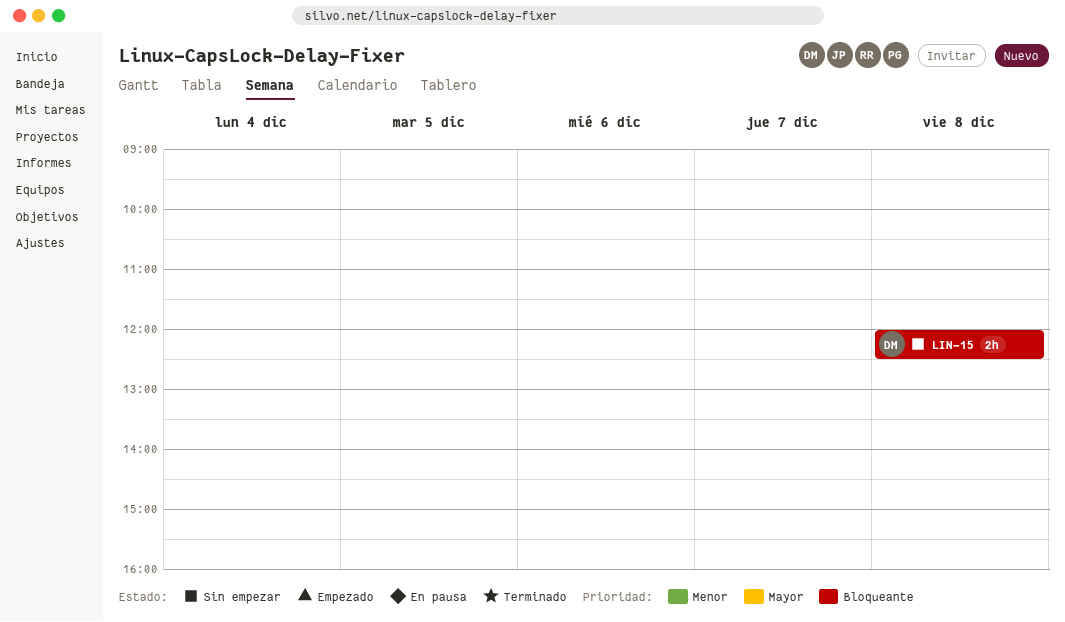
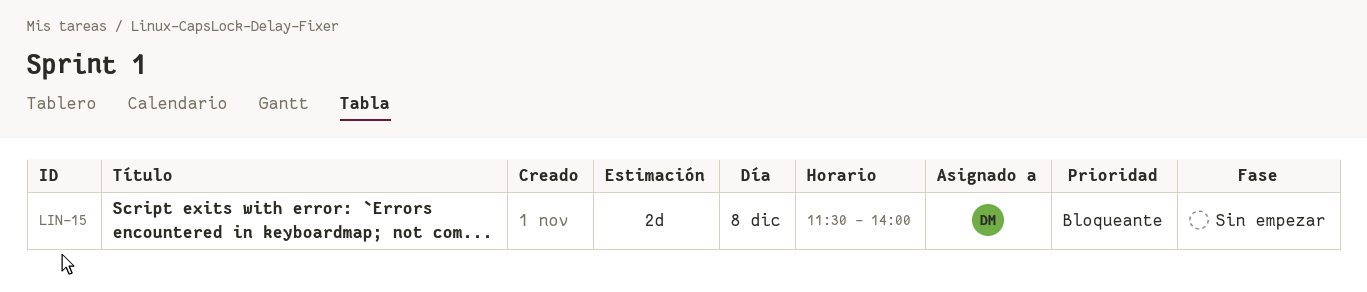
LIN-15, estimate: 2h -> 2d
LIN-15, begins: 12:00 -> 11:30
LIN-15, ends: 12:30 -> 14:00

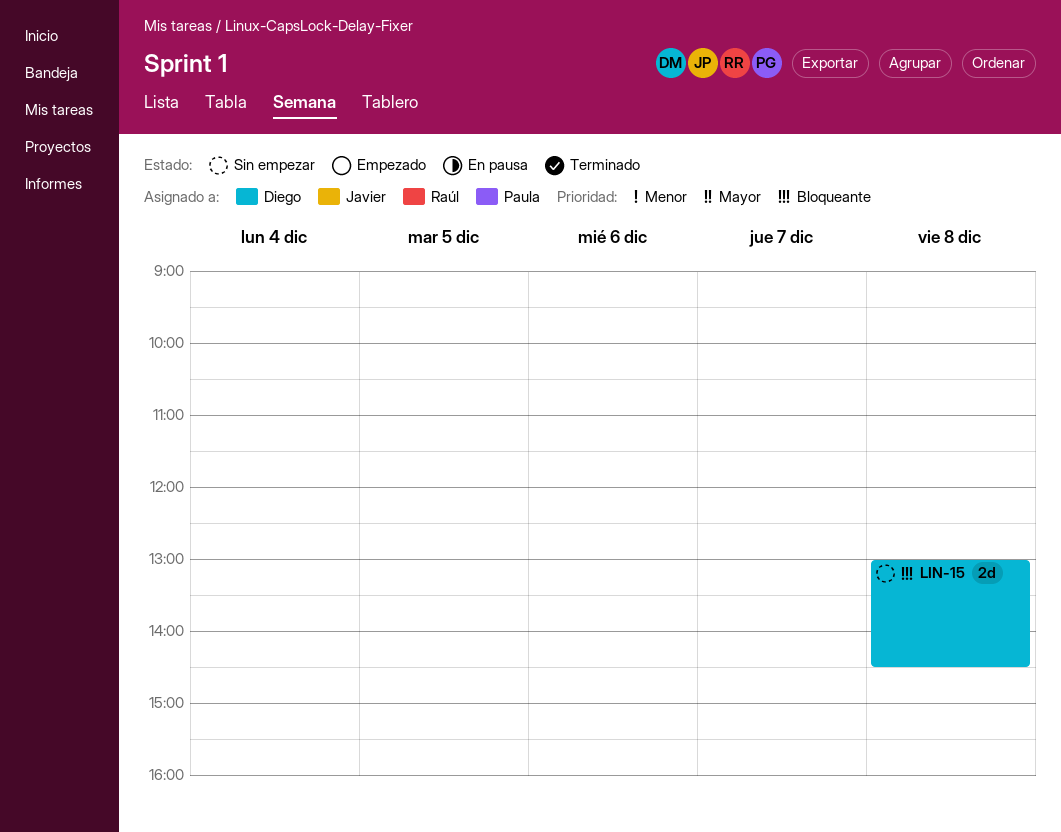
LIN-15, begins: 11:30 -> 13:00
LIN-15, ends: 14:00 -> 14:30

